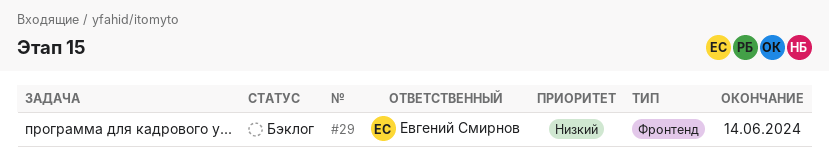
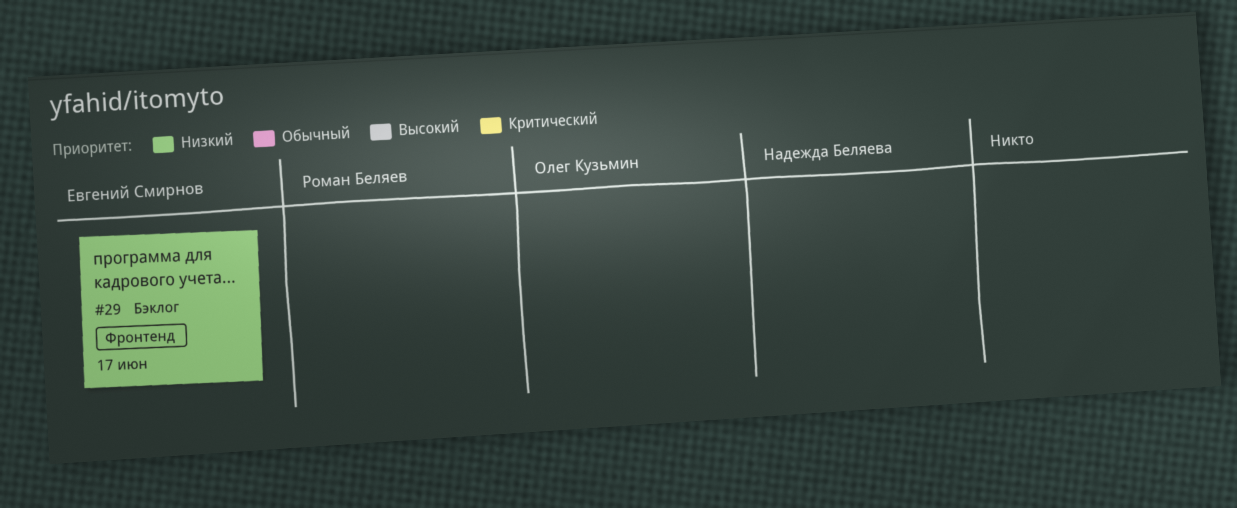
#29, due: Jun 14 -> Jun 17

